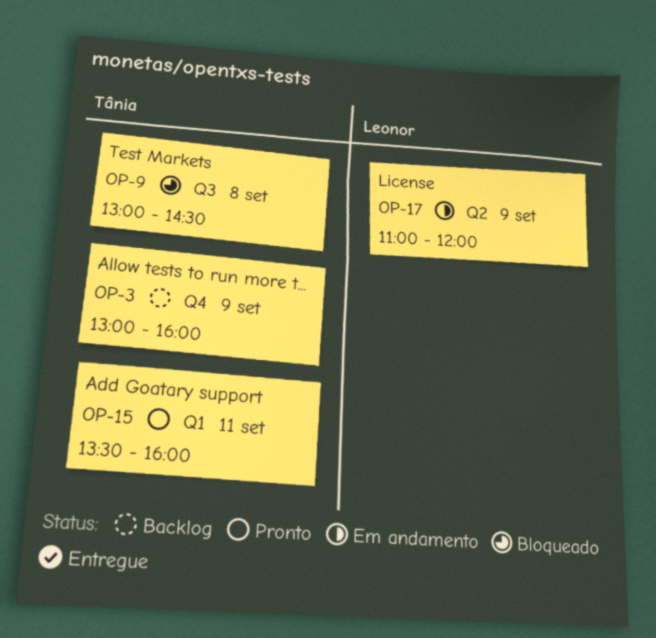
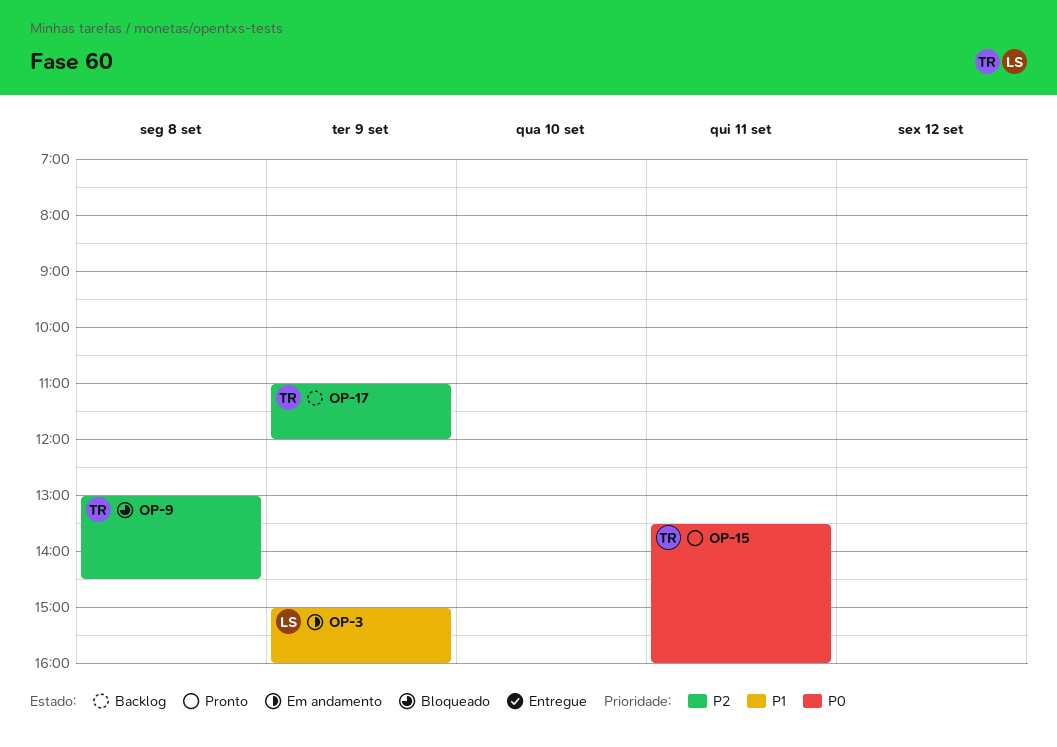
OP-3, status: Backlog -> Em andamento
OP-3, owner: Tânia -> Leonor
OP-3, begins: 13:00 -> 15:00
OP-17, status: Em andamento -> Backlog
OP-17, owner: Leonor -> Tânia

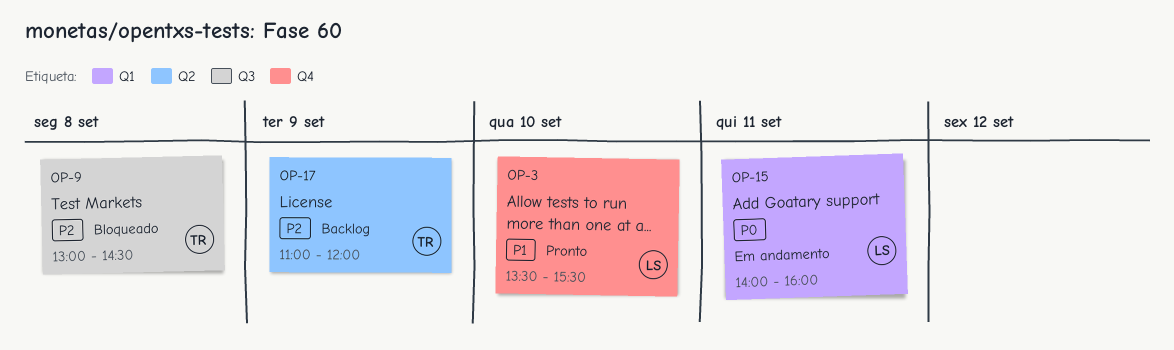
OP-3, status: Em andamento -> Pronto
OP-3, day: Sep 9 -> Sep 10
OP-3, begins: 15:00 -> 13:30
OP-3, ends: 16:00 -> 15:30
OP-15, status: Pronto -> Em andamento
OP-15, owner: TR -> LS
OP-15, begins: 13:30 -> 14:00

